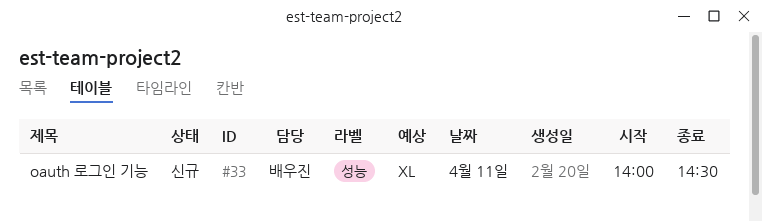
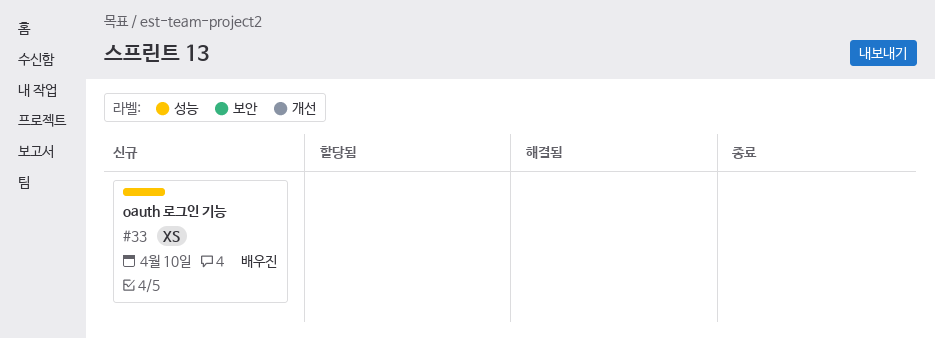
#33, estimate: XL -> XS
#33, day: Apr 11 -> Apr 10

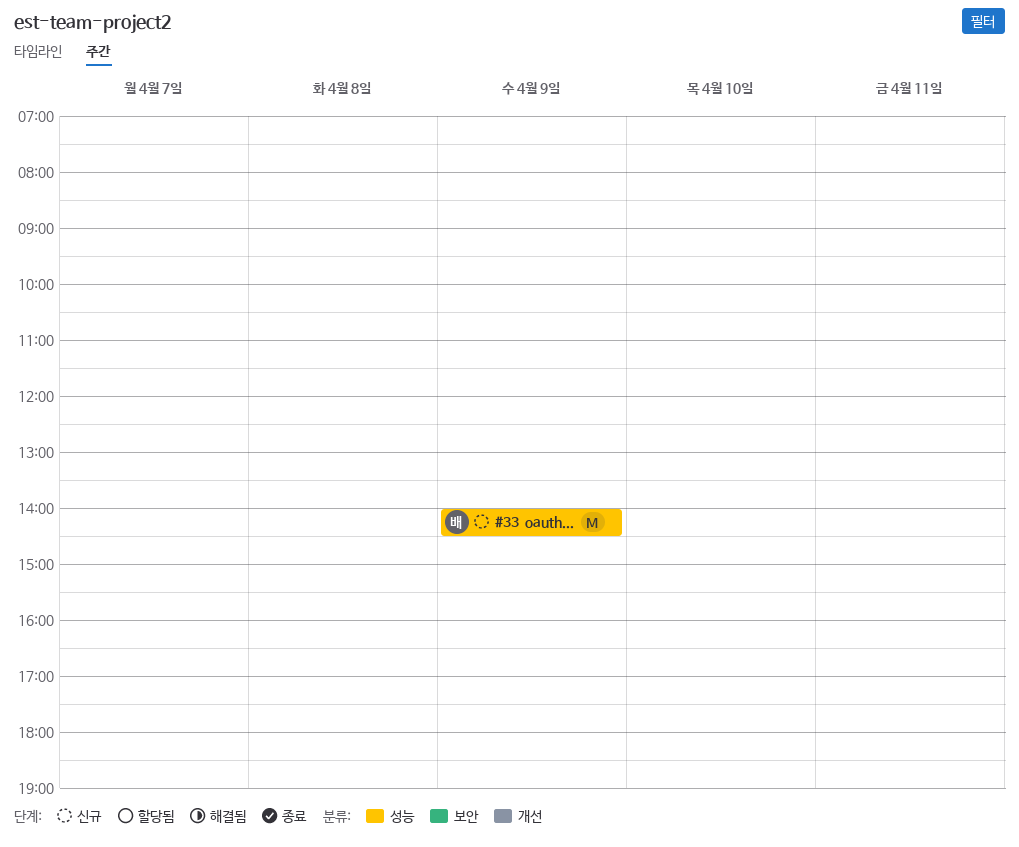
#33, estimate: XS -> M
#33, day: Apr 10 -> Apr 9

